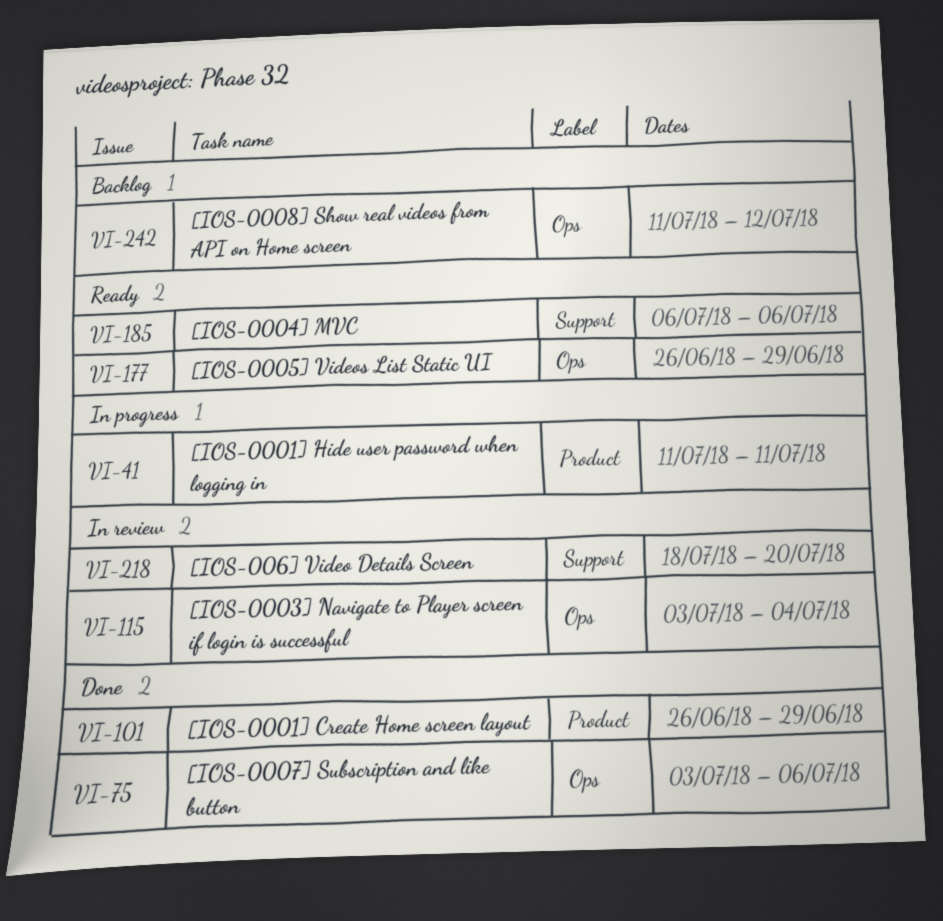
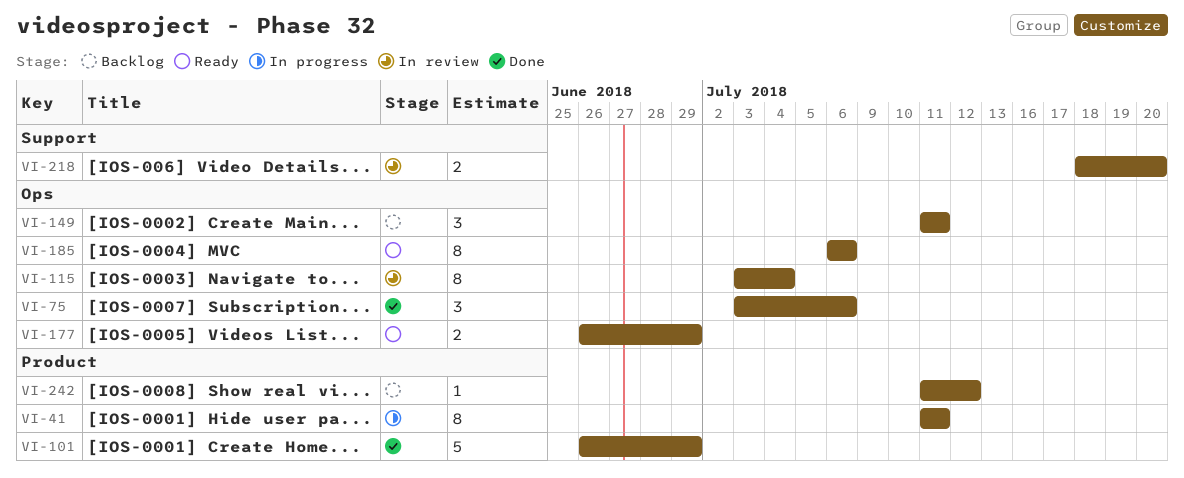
VI-149: none -> present
VI-185, label: Support -> Ops
VI-242, label: Ops -> Product

